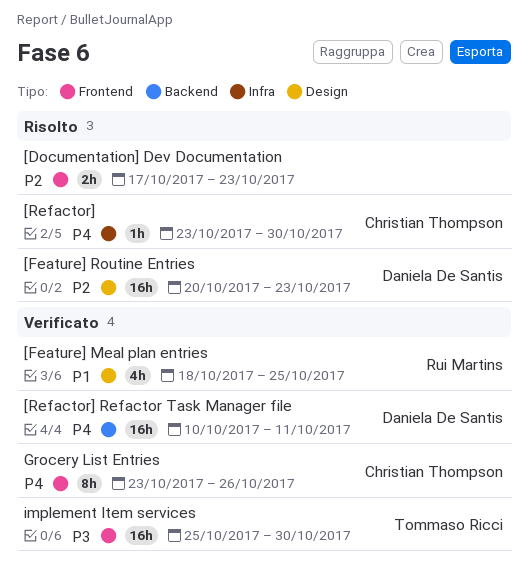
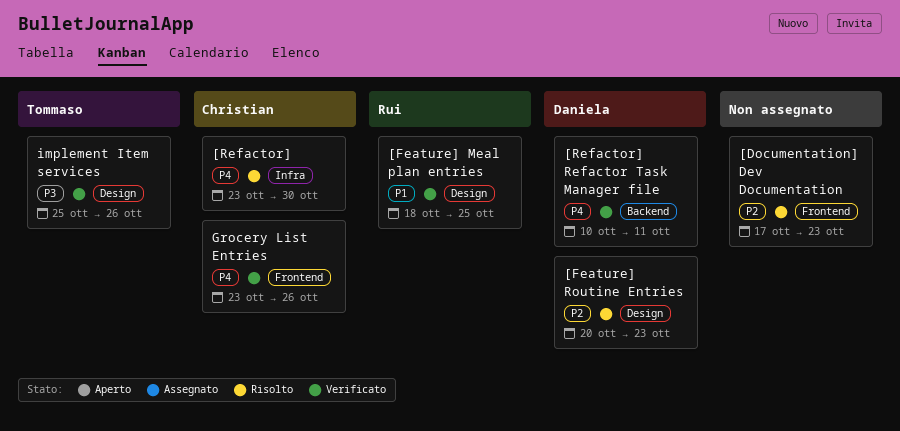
implement Item services, label: Frontend -> Design
implement Item services, due: Oct 30 -> Oct 26

